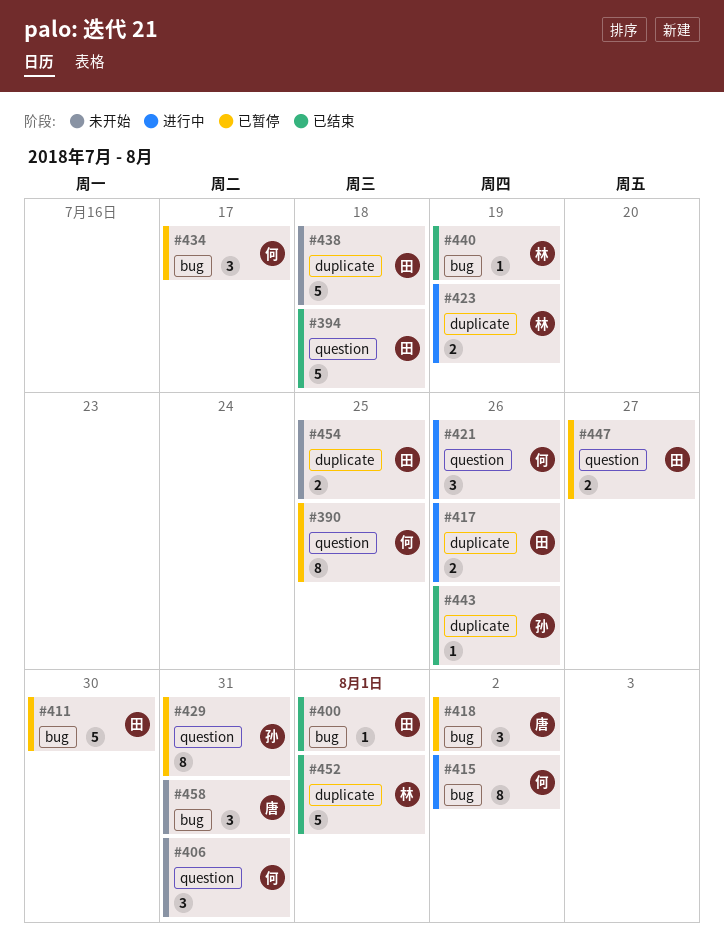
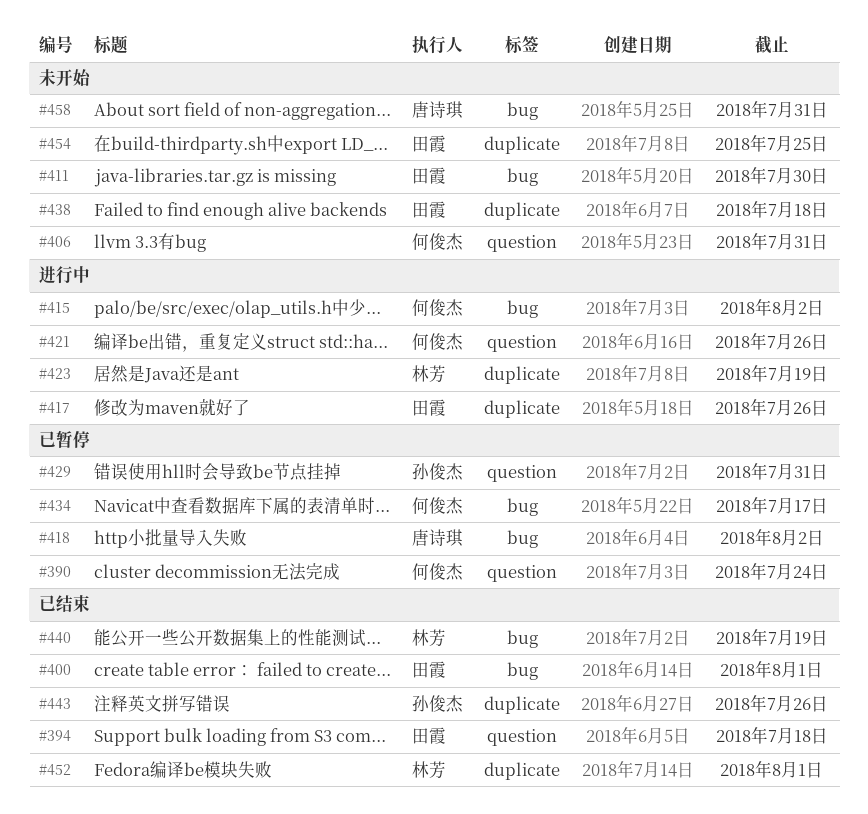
#390, due: Jul 25 -> Jul 24
#411, status: 已暂停 -> 未开始
#447: present -> none

